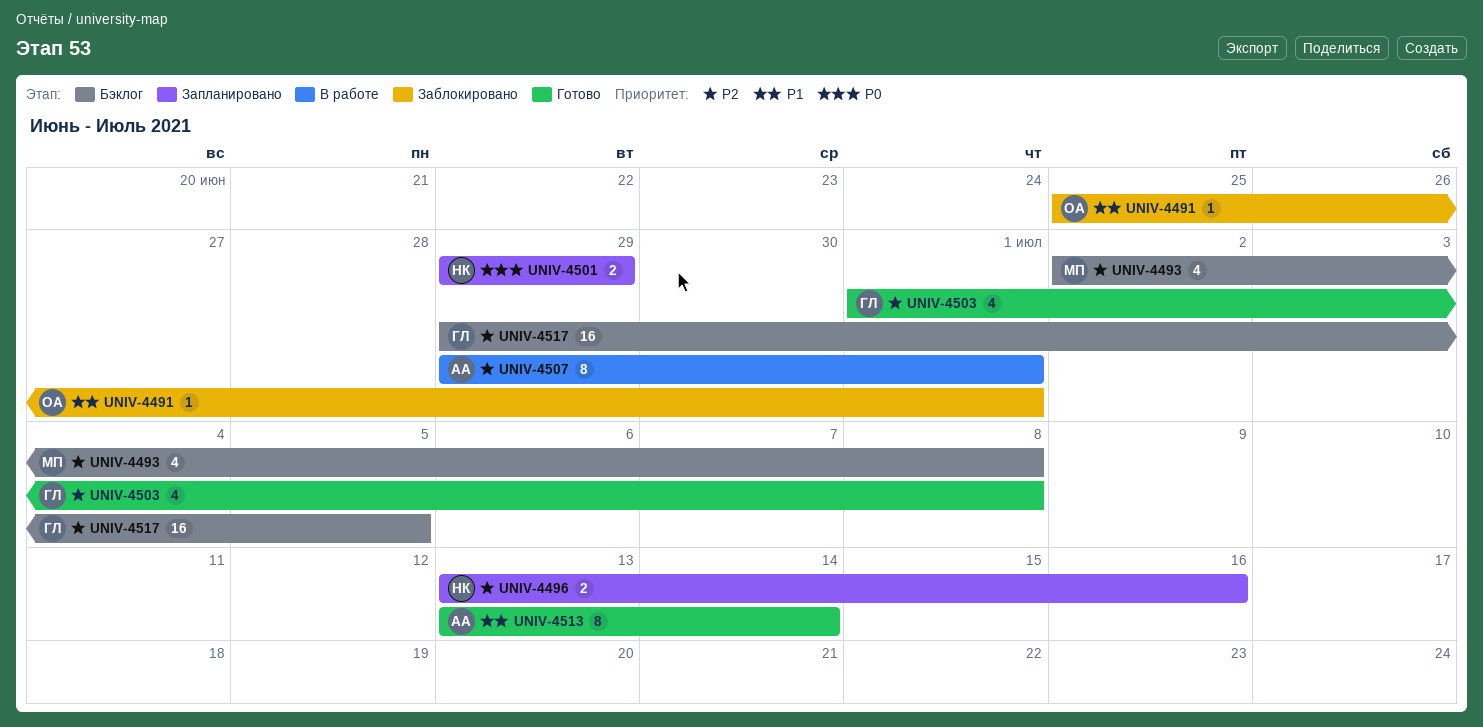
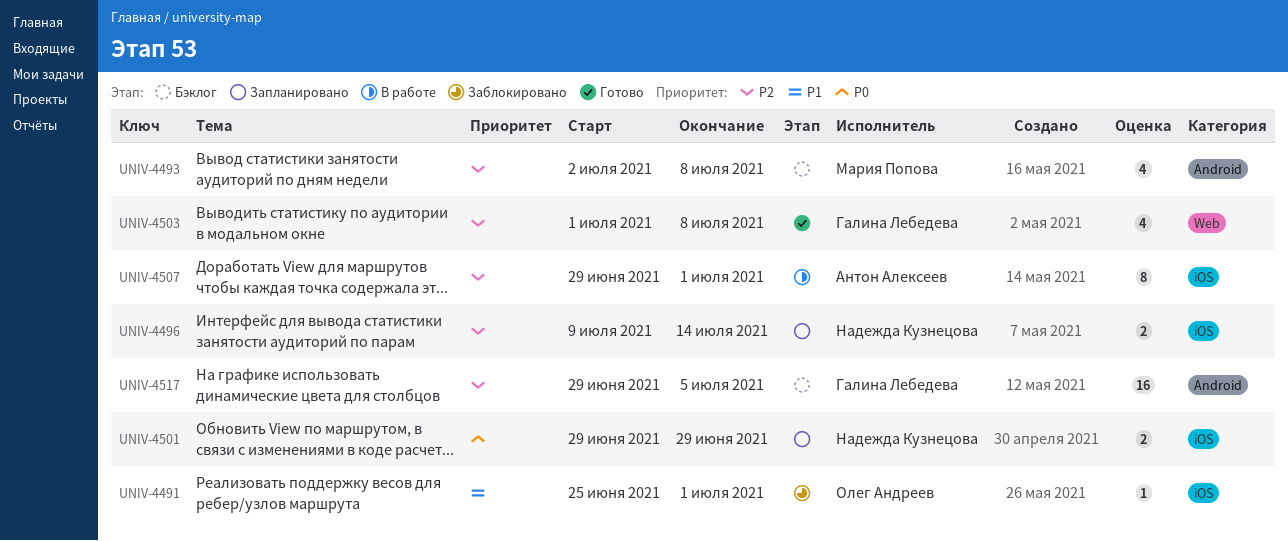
UNIV-4496, start: Jul 13 -> Jul 9
UNIV-4496, due: Jul 16 -> Jul 14
UNIV-4513: present -> none

